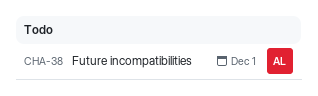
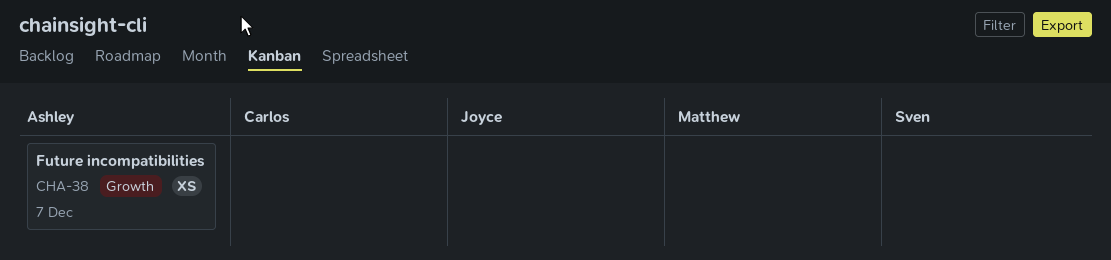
CHA-38, due: Dec 1 -> Dec 7

